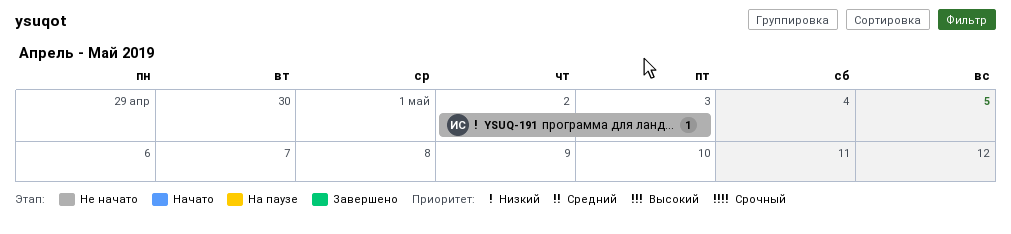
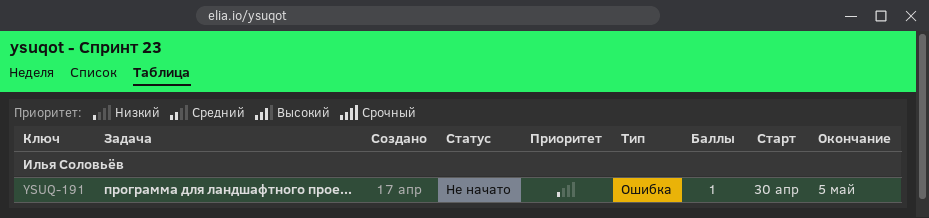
YSUQ-191, start: May 2 -> Apr 30
YSUQ-191, due: May 3 -> May 5

